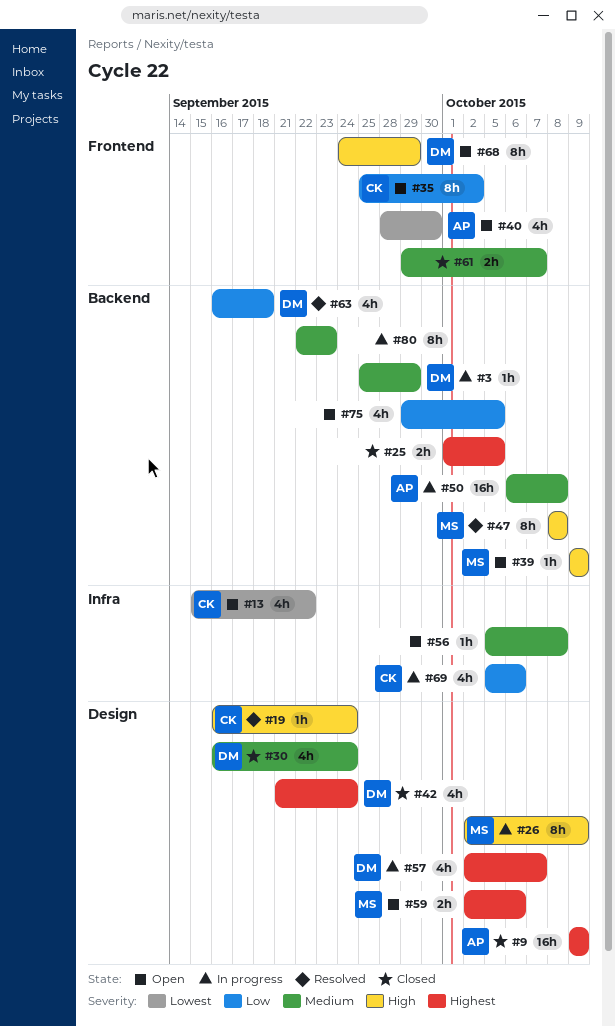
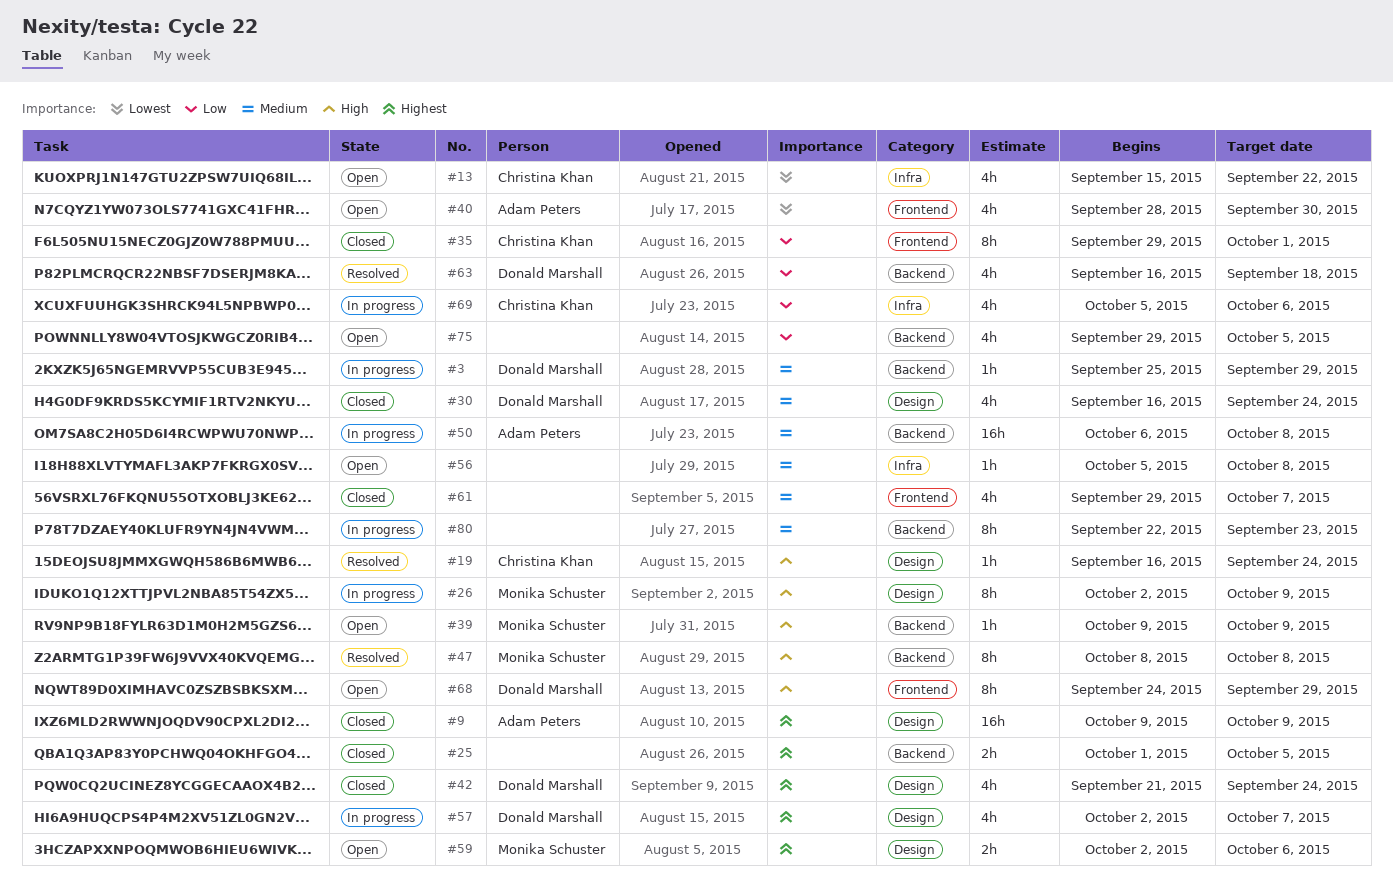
#35, status: Open -> Closed
#35, start: Sep 25 -> Sep 29
#35, due: Oct 2 -> Oct 1
#61, estimate: 2h -> 4h

